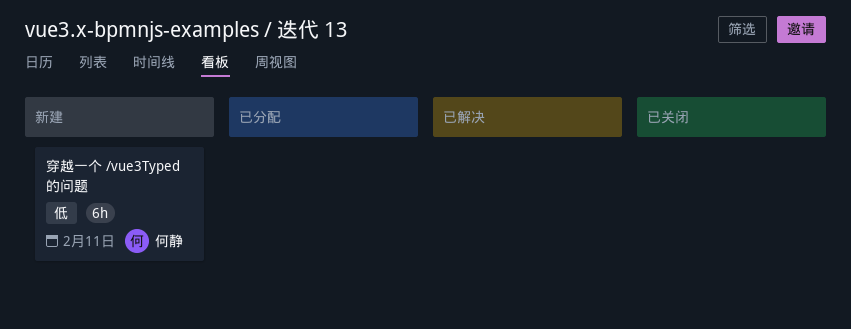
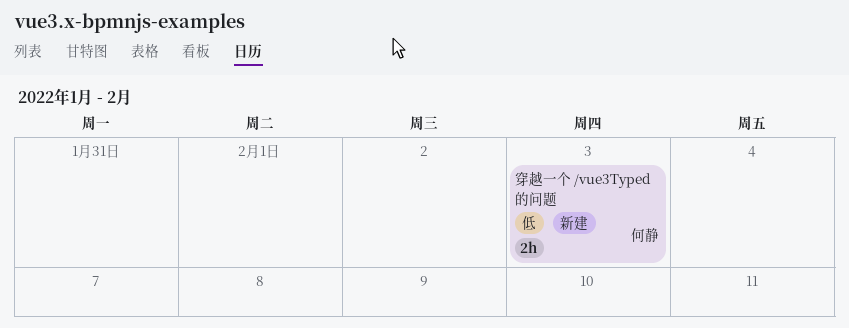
穿越一个 /vue3Typed 的问题, estimate: 6h -> 2h
穿越一个 /vue3Typed 的问题, due: Feb 11 -> Feb 3

